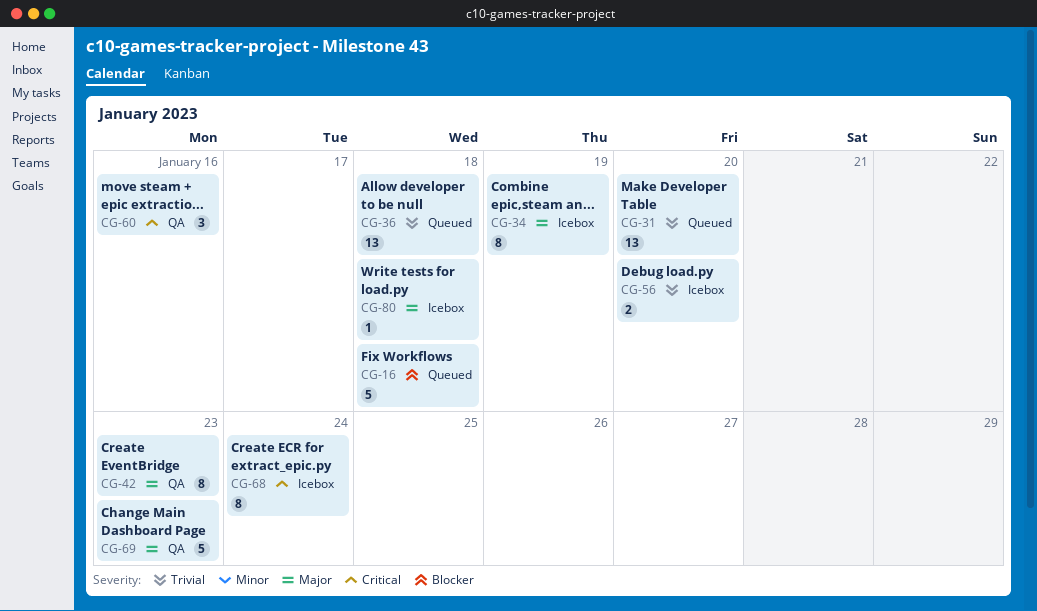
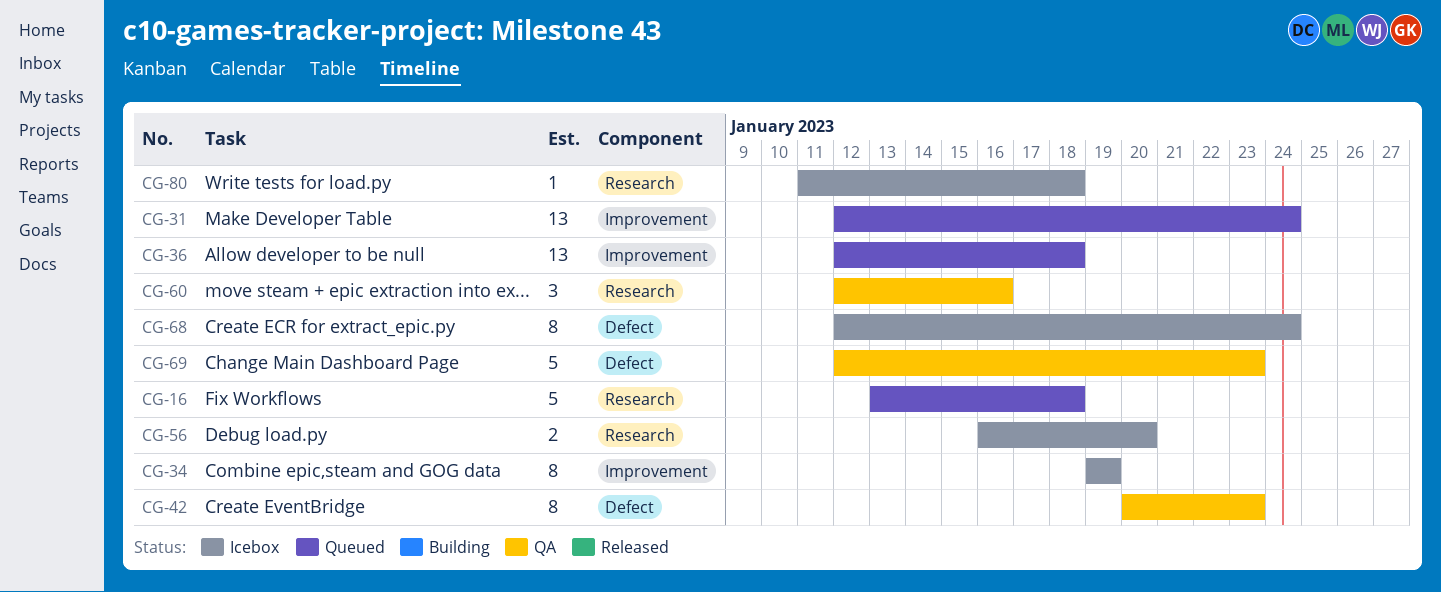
CG-31, due: Jan 20 -> Jan 24

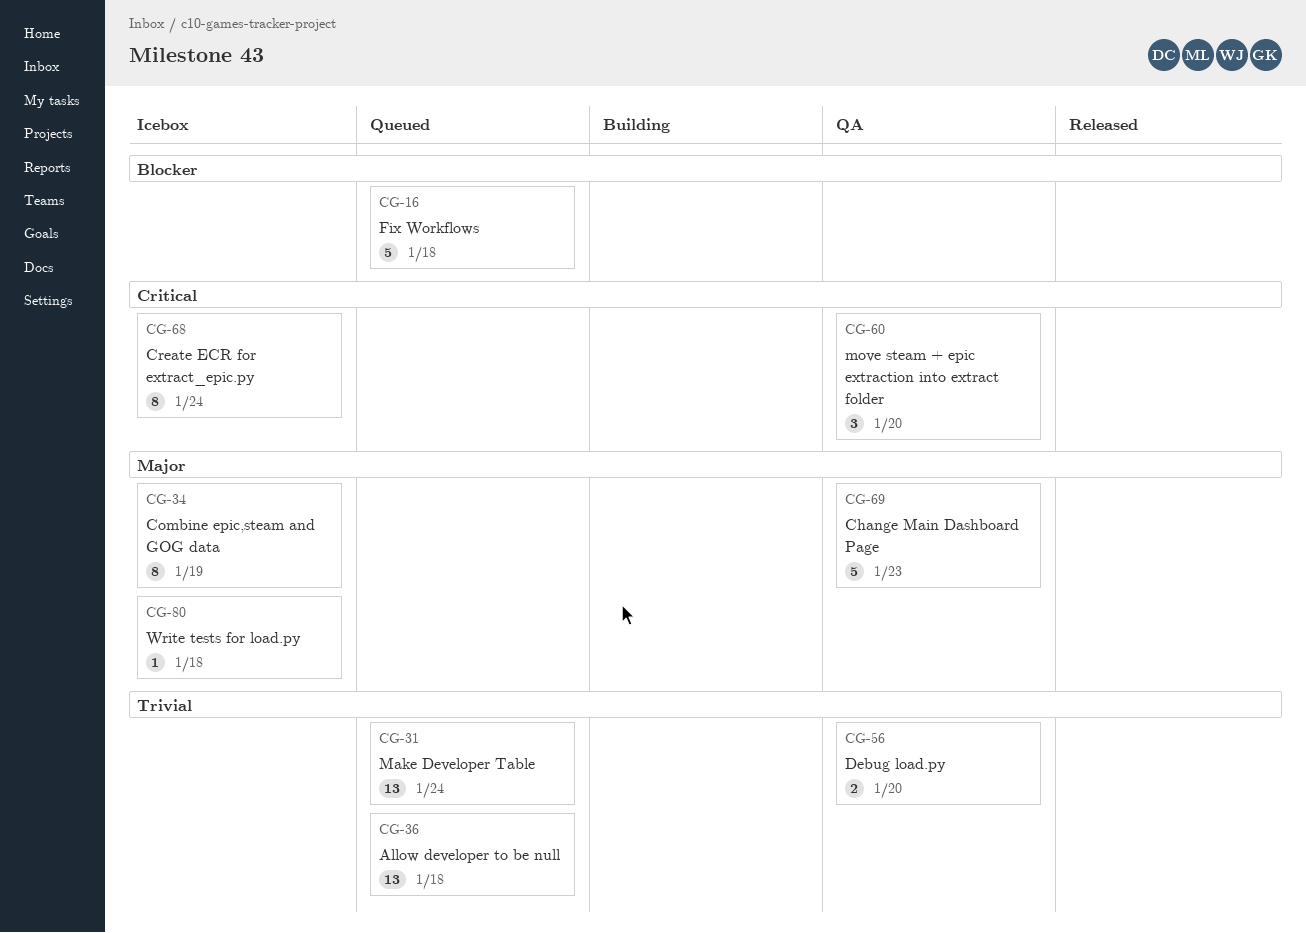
CG-42: present -> none
CG-56, status: Icebox -> QA
CG-60, due: Jan 16 -> Jan 20

